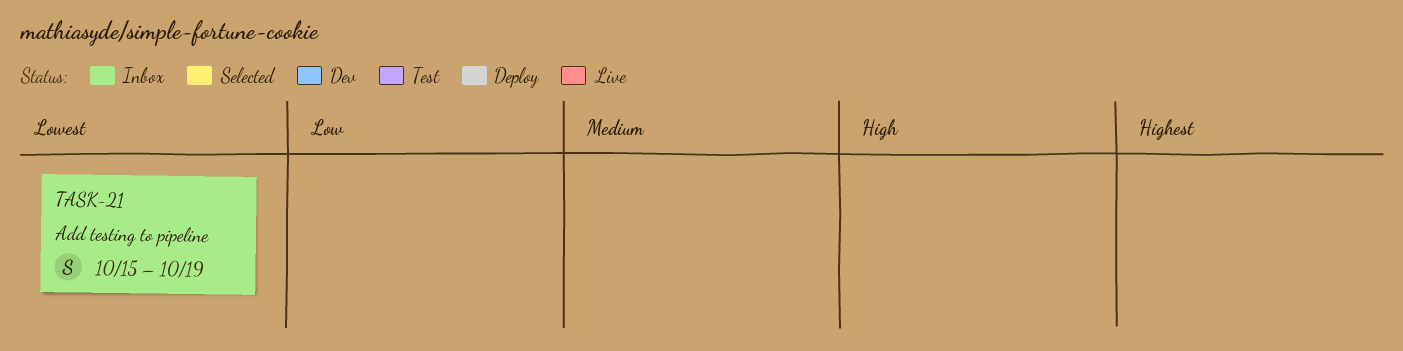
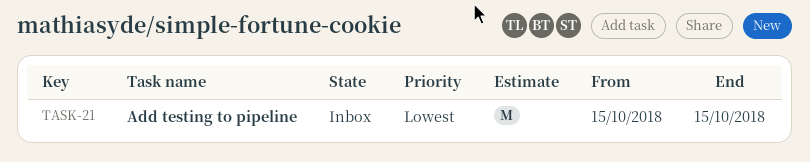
TASK-21, estimate: S -> M
TASK-21, due: Oct 19 -> Oct 15

